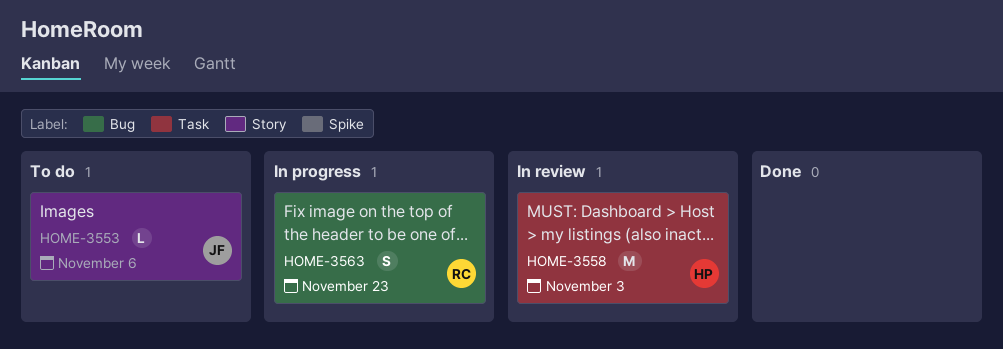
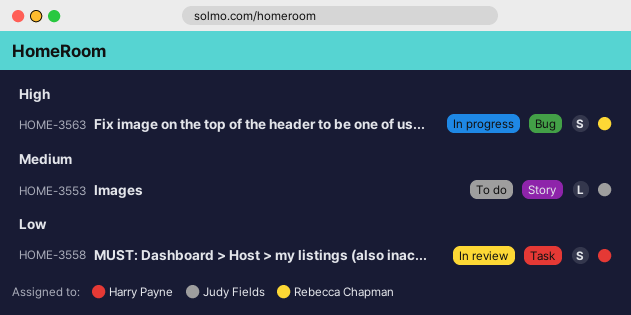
HOME-3558, estimate: M -> S

